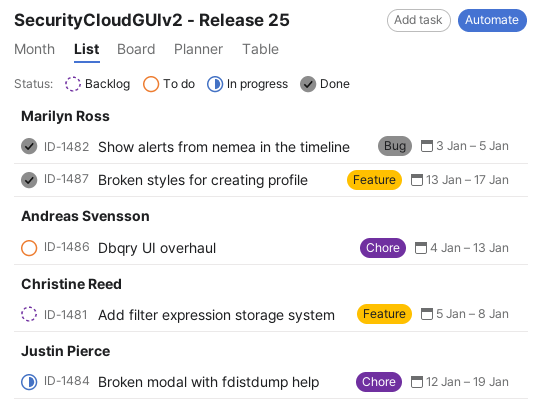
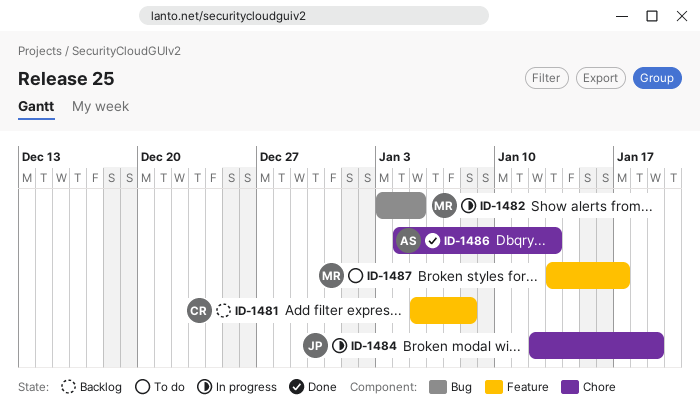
ID-1482, status: Done -> In progress
ID-1486, status: To do -> Done
ID-1487, status: Done -> To do

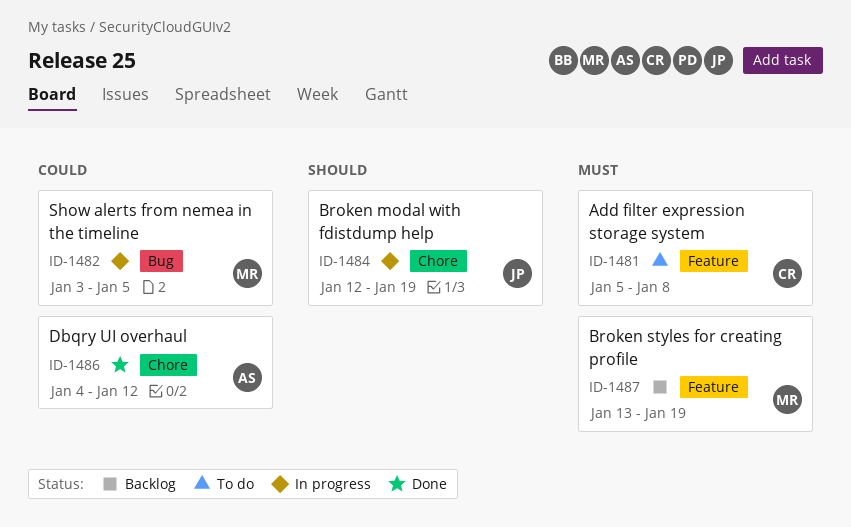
ID-1481, status: Backlog -> To do
ID-1486, due: Jan 13 -> Jan 12
ID-1487, status: To do -> Backlog
ID-1487, due: Jan 17 -> Jan 19

